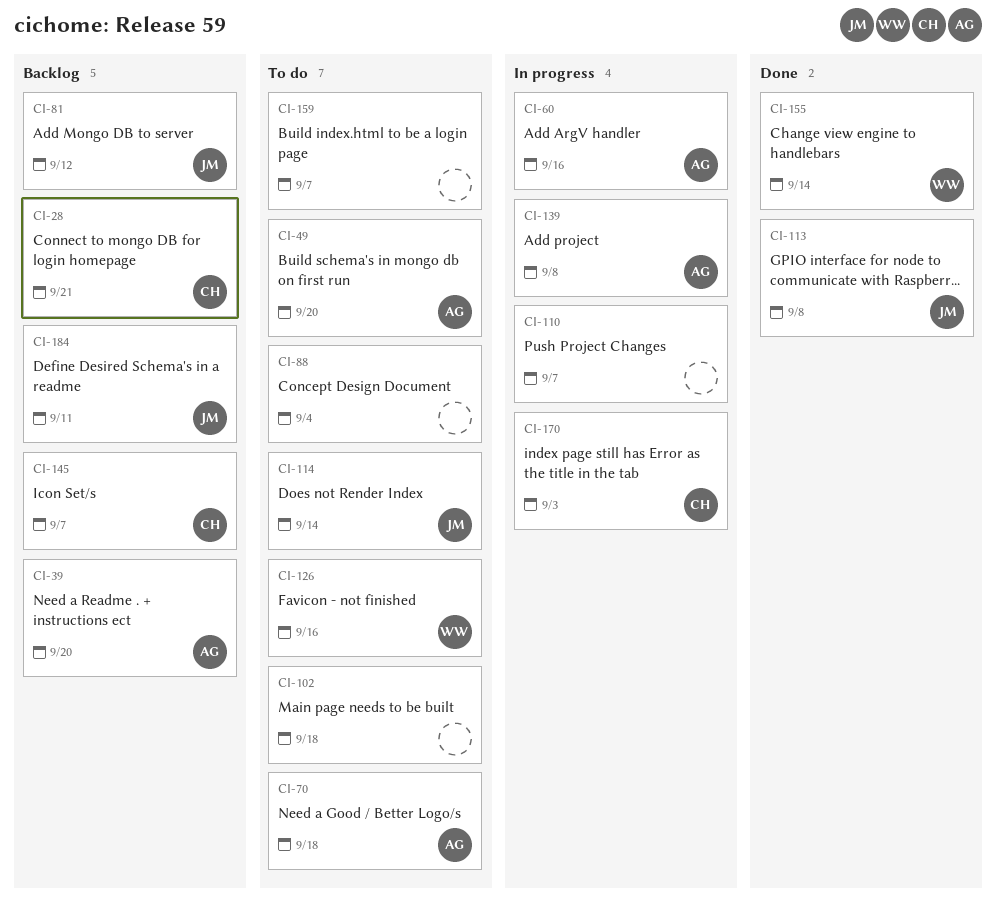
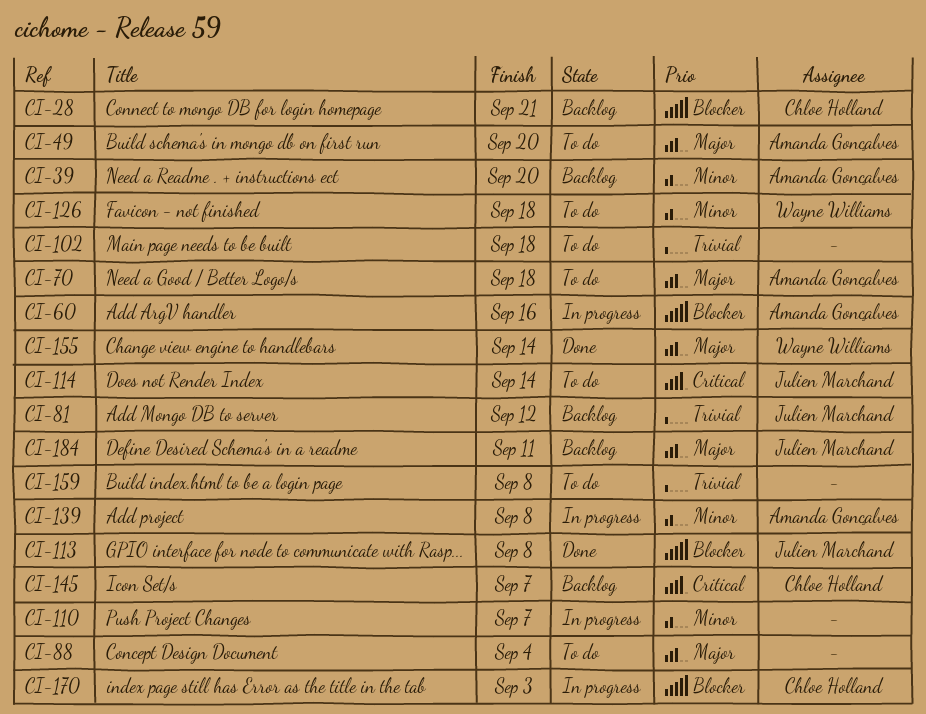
CI-126, due: Sep 16 -> Sep 18
CI-159, due: Sep 7 -> Sep 8

